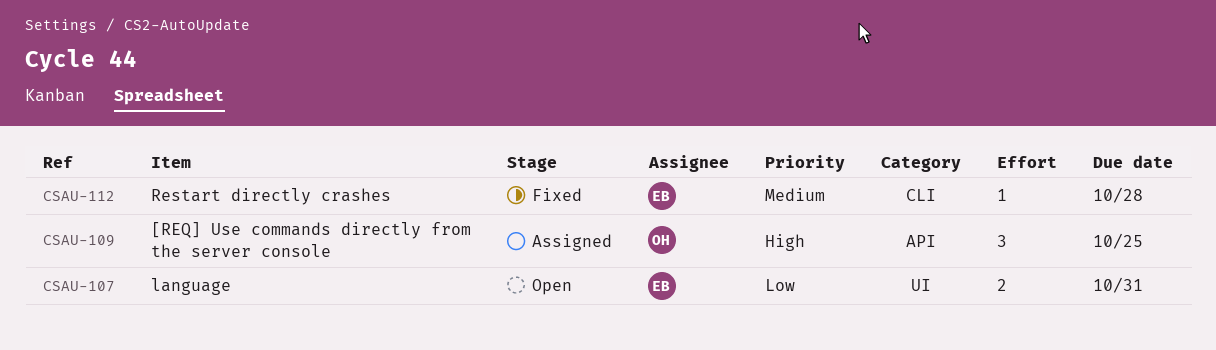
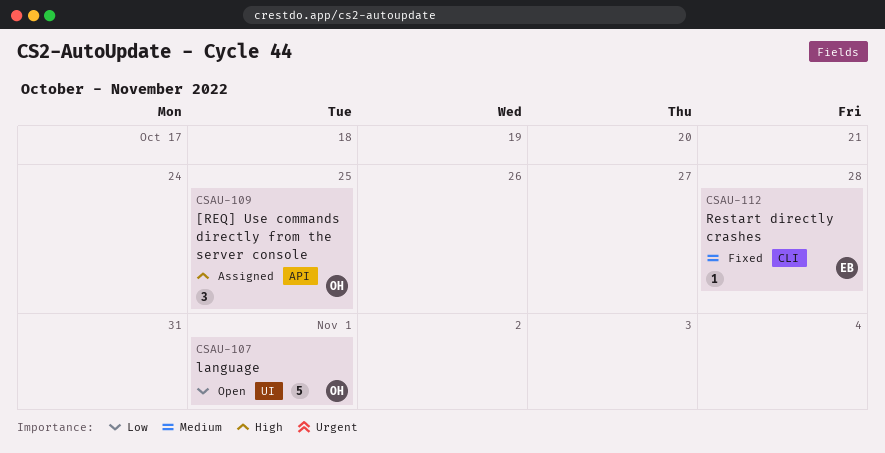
CSAU-107, owner: EB -> OH
CSAU-107, estimate: 2 -> 5
CSAU-107, due: Oct 31 -> Nov 1

